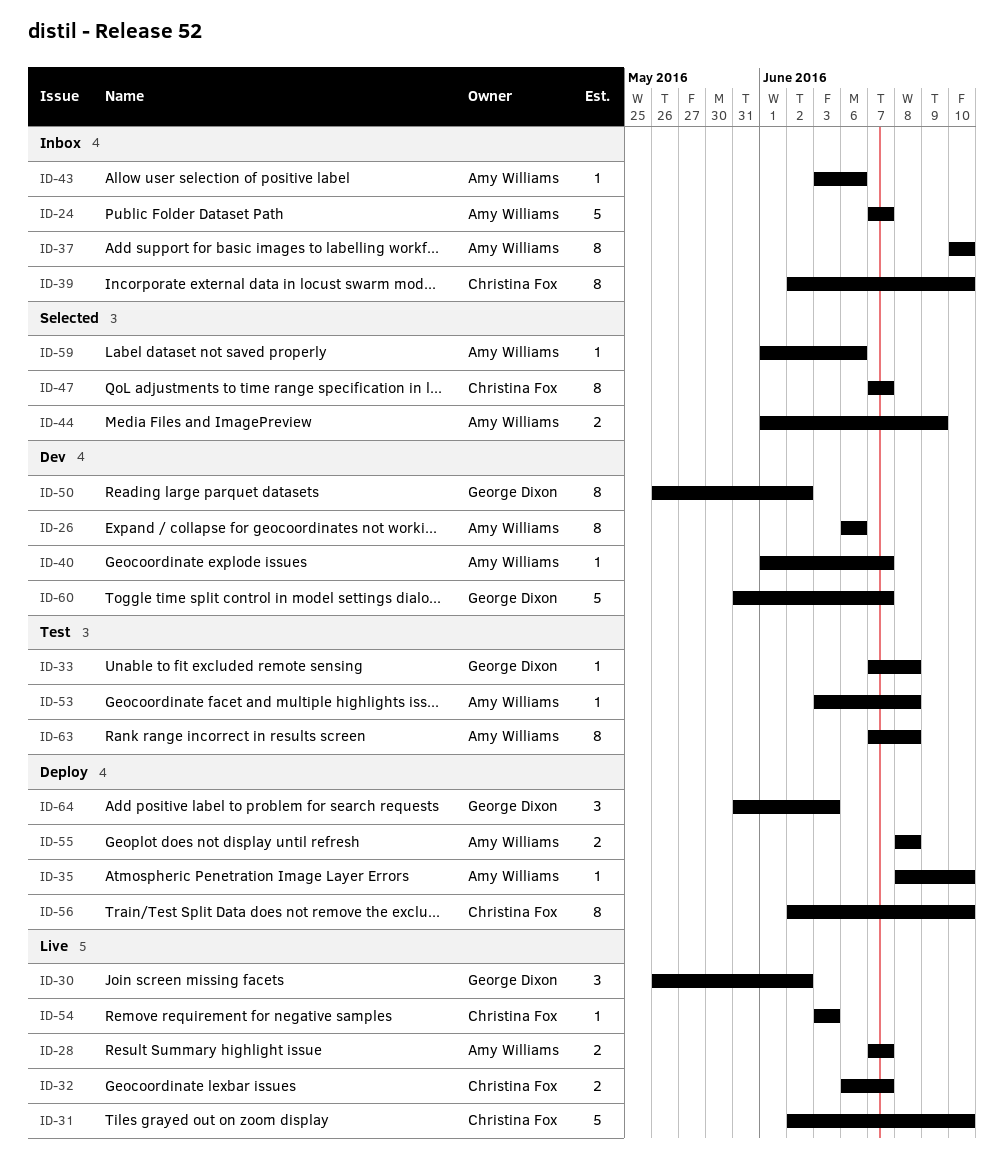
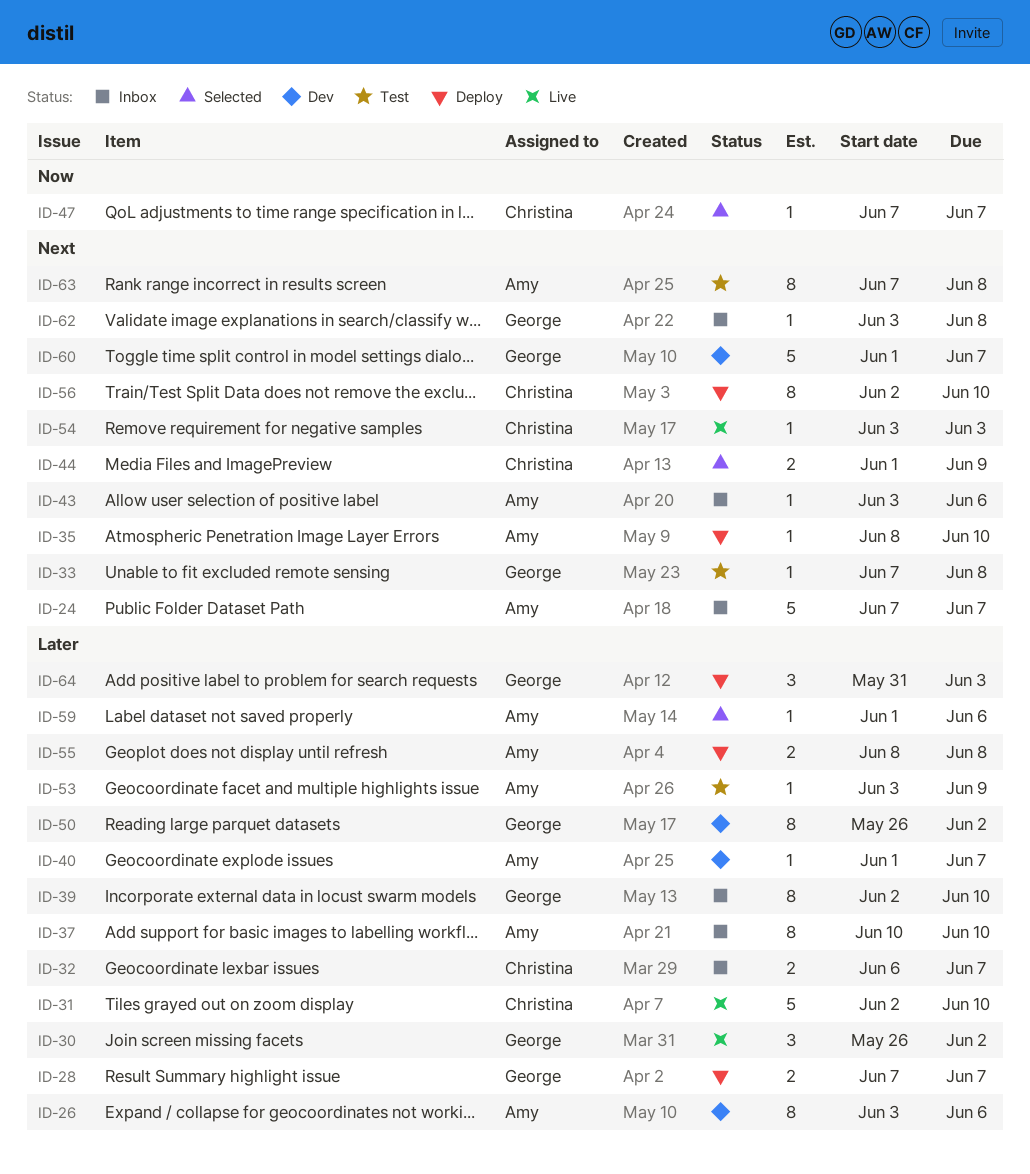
ID-26, start: Jun 6 -> Jun 3
ID-28, status: Live -> Deploy
ID-28, owner: Amy Williams -> George Dixon
ID-32, status: Live -> Inbox
ID-39, owner: Christina Fox -> George Dixon
ID-44, owner: Amy Williams -> Christina Fox
ID-47, estimate: 8 -> 1
ID-53, due: Jun 8 -> Jun 9
ID-60, start: May 31 -> Jun 1
ID-62: none -> present

